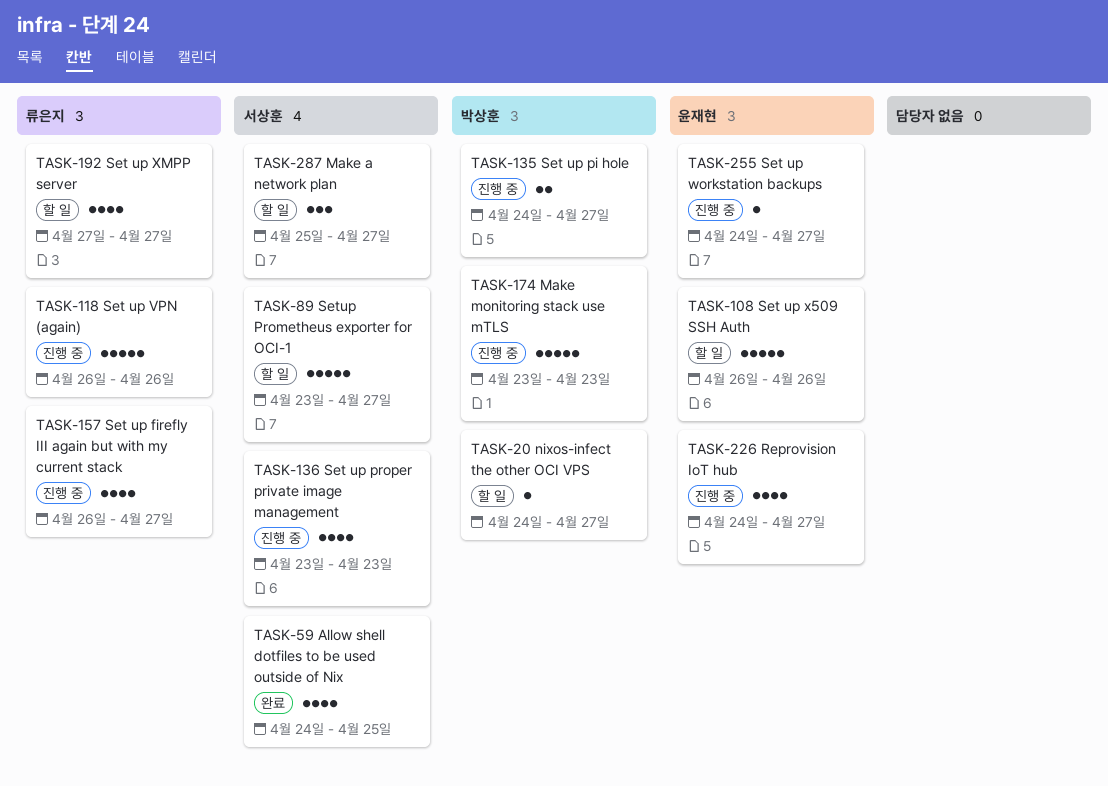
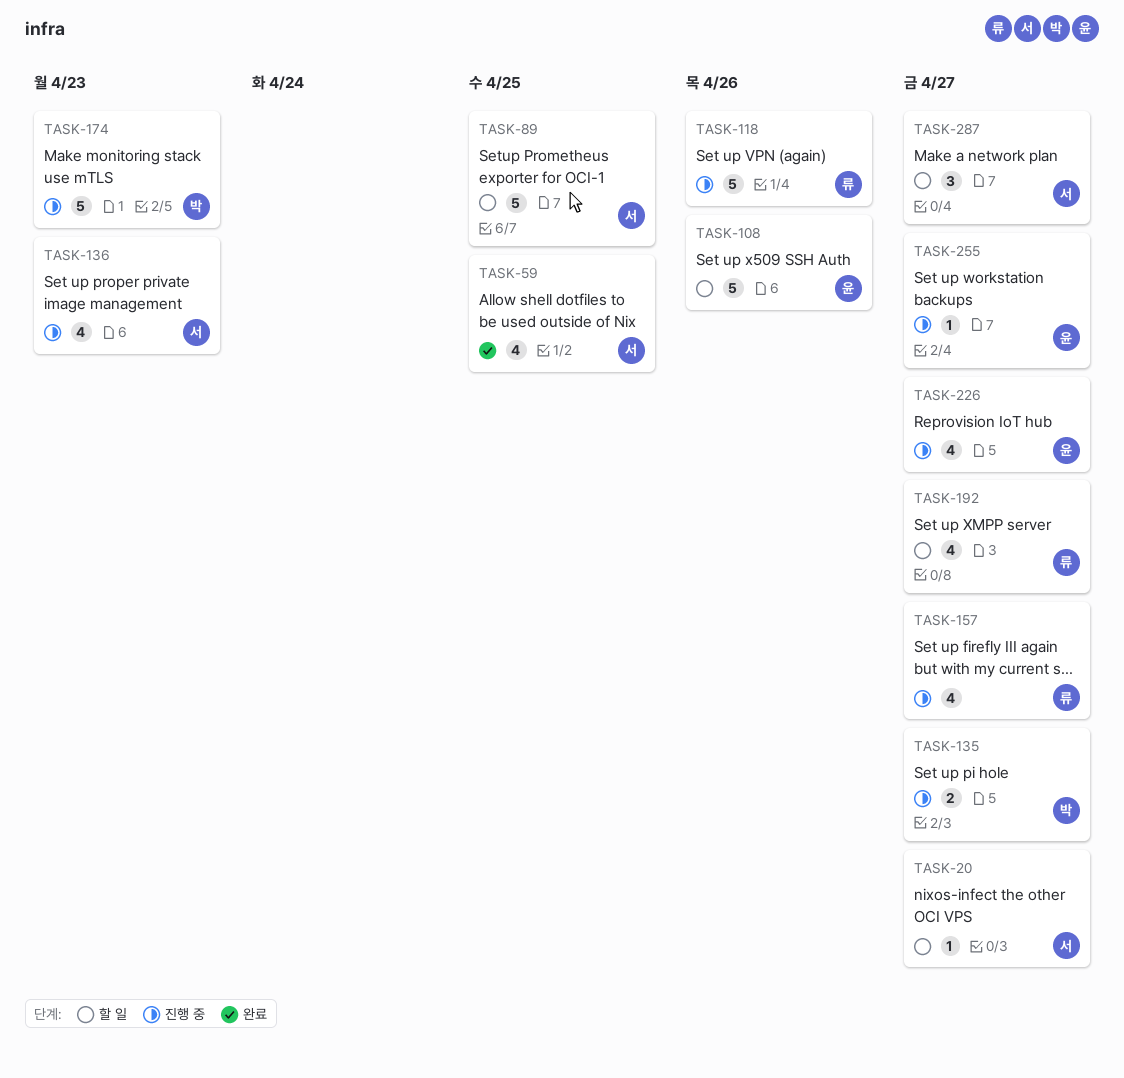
TASK-20, owner: 박상훈 -> 서상훈
TASK-89, due: Apr 27 -> Apr 25

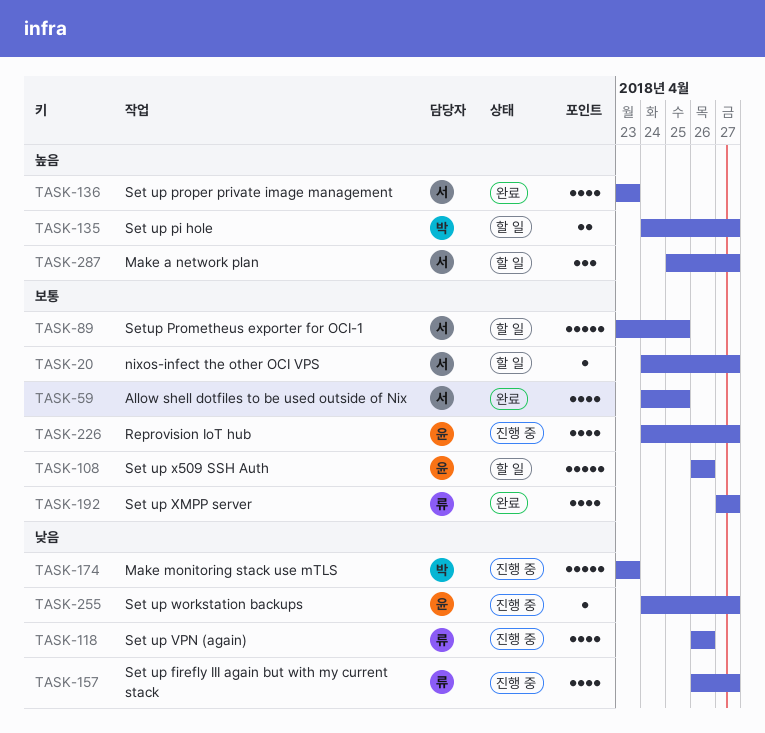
TASK-118, estimate: 5 -> 4
TASK-135, status: 진행 중 -> 할 일
TASK-136, status: 진행 중 -> 완료
TASK-192, status: 할 일 -> 완료

